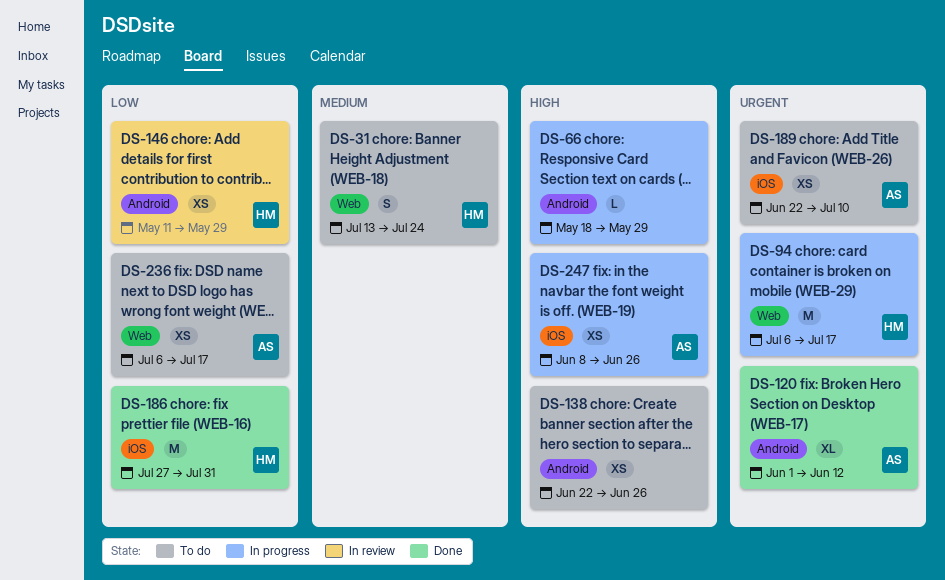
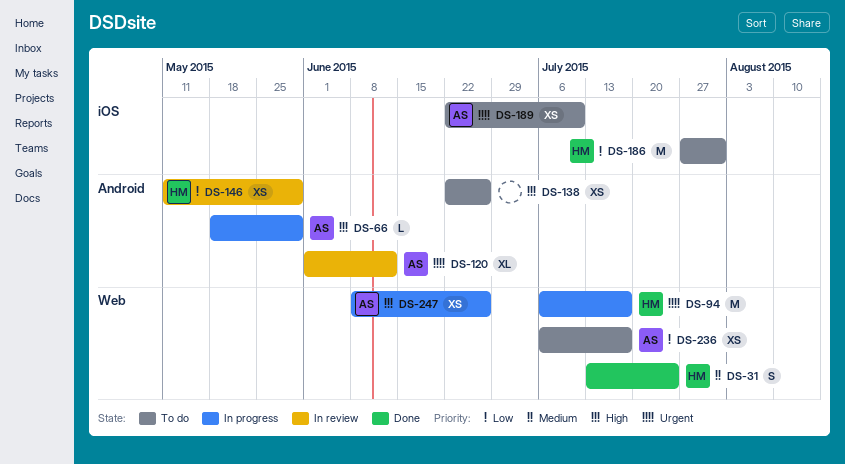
DS-31, status: To do -> Done
DS-66, owner: none -> AS
DS-120, status: Done -> In review
DS-186, status: Done -> To do
DS-247, label: iOS -> Web

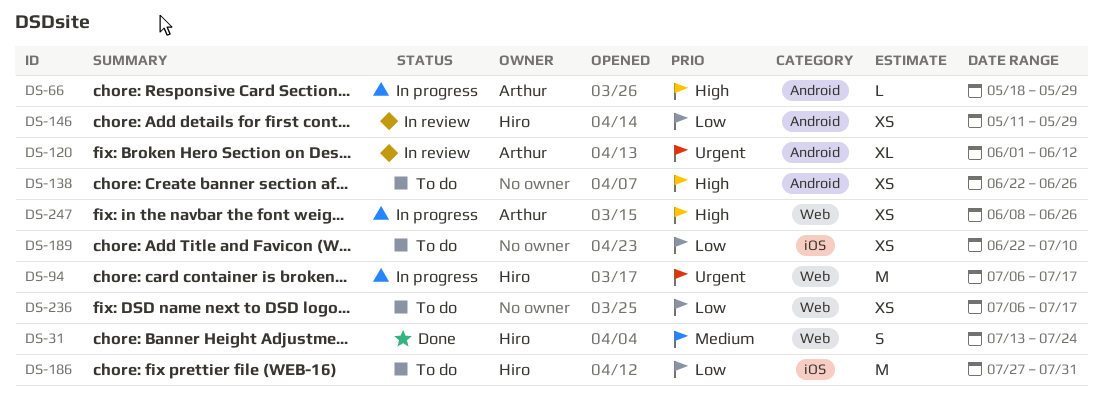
DS-189, owner: Arthur -> none
DS-189, priority: Urgent -> Low
DS-236, owner: Arthur -> none

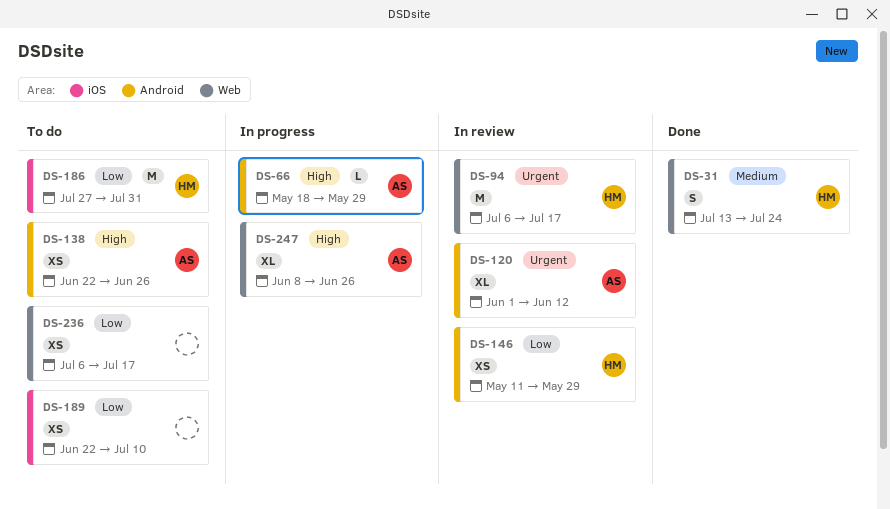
DS-94, status: In progress -> In review
DS-138, owner: none -> Arthur
DS-247, estimate: XS -> XL

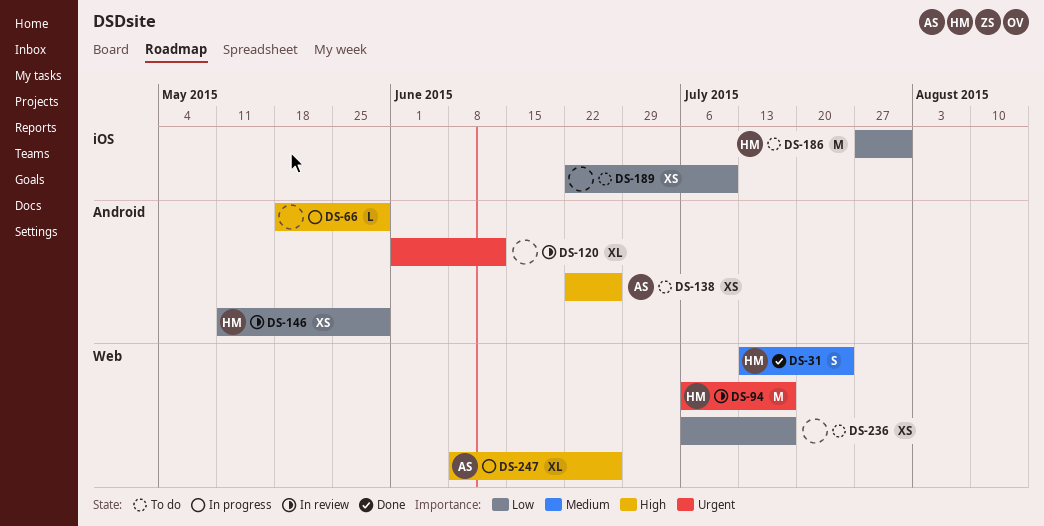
DS-66, owner: AS -> none
DS-120, owner: AS -> none

